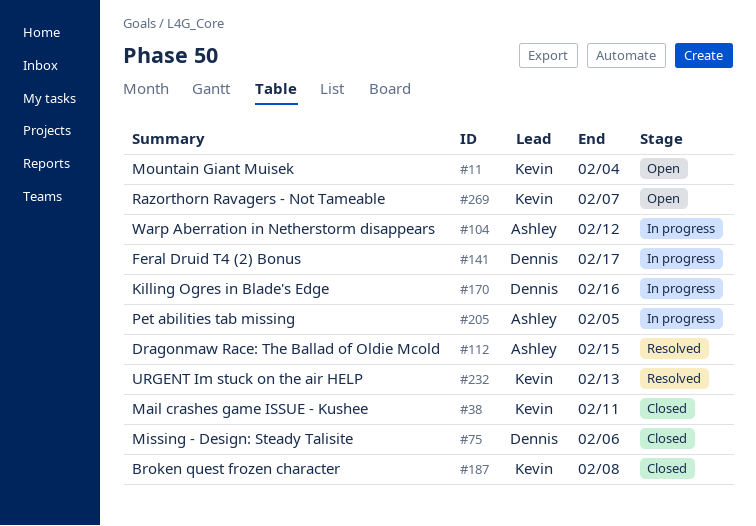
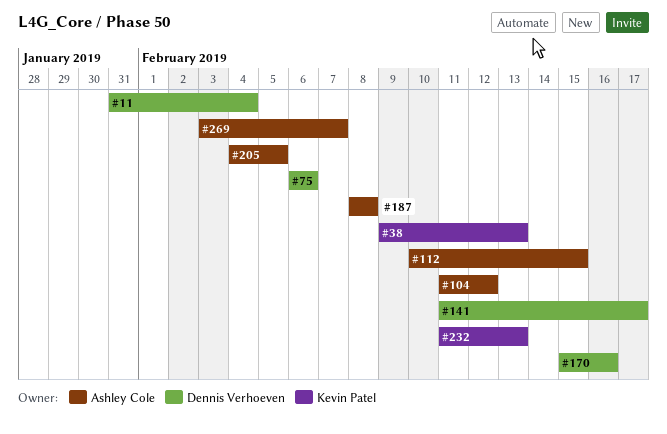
#11, owner: Kevin Patel -> Dennis Verhoeven
#38, due: Feb 11 -> Feb 13
#187, owner: Kevin Patel -> Ashley Cole
#269, owner: Kevin Patel -> Ashley Cole

